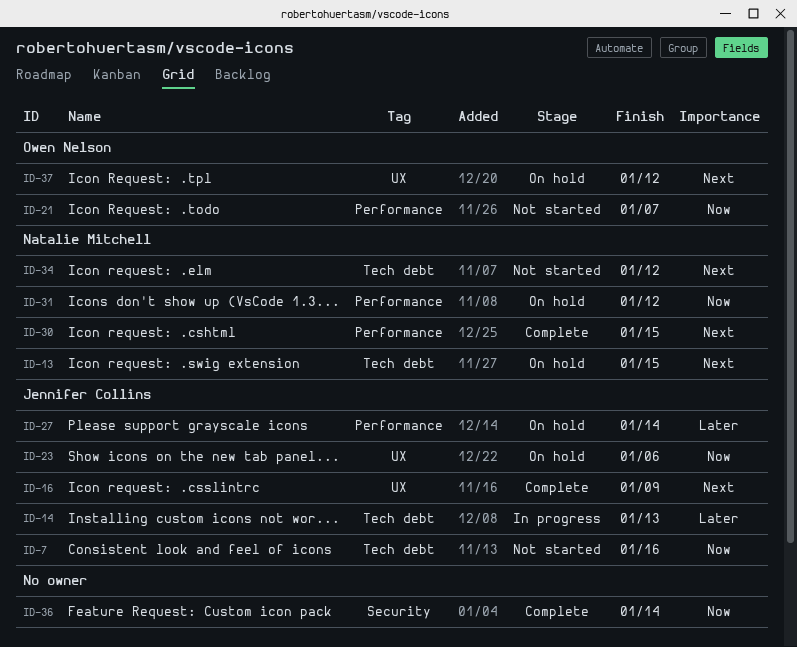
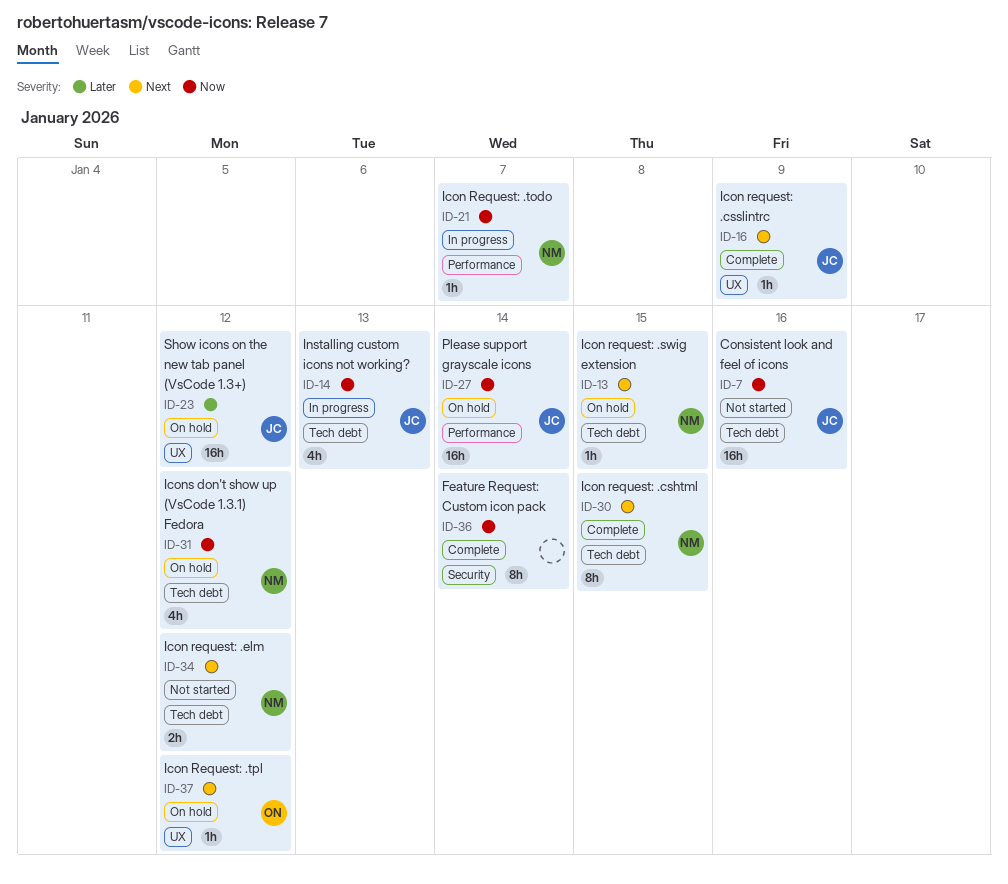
ID-14, priority: Later -> Now
ID-21, status: Not started -> In progress
ID-21, owner: Owen Nelson -> Natalie Mitchell
ID-23, priority: Now -> Later
ID-23, due: Jan 6 -> Jan 12
ID-27, priority: Later -> Now
ID-30, label: Performance -> Tech debt
ID-31, label: Performance -> Tech debt

